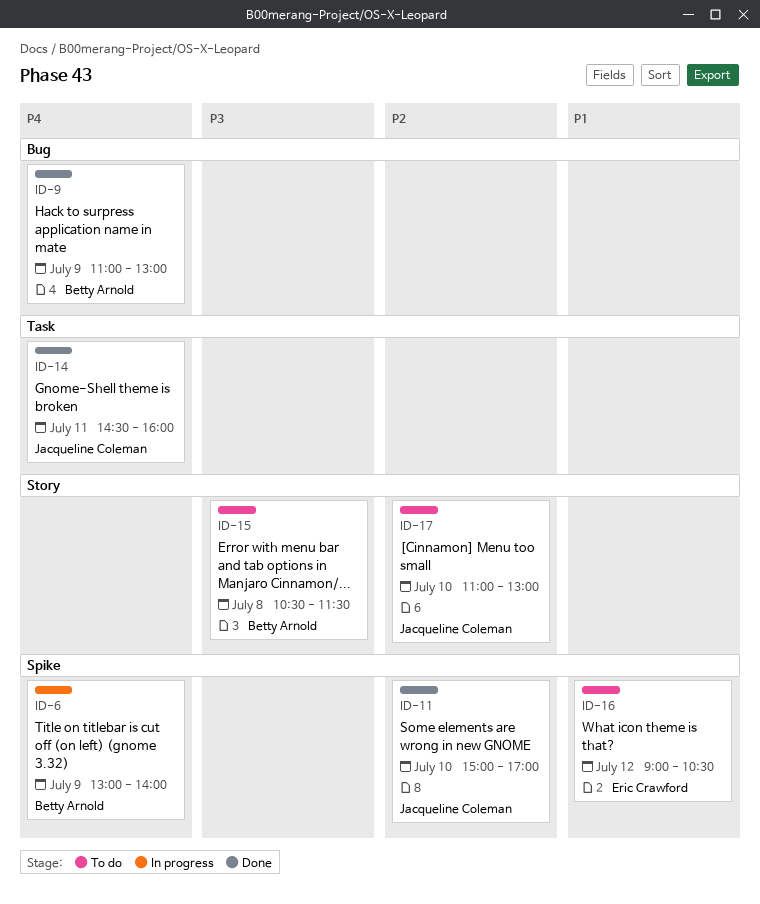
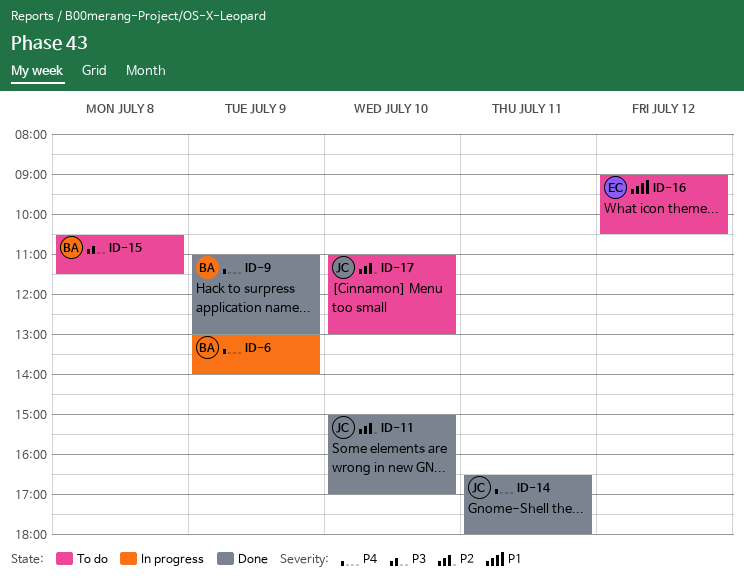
ID-14, begins: 14:30 -> 16:30
ID-14, ends: 16:00 -> 18:00

